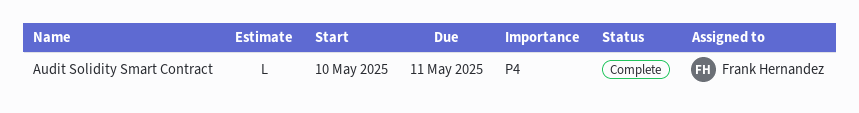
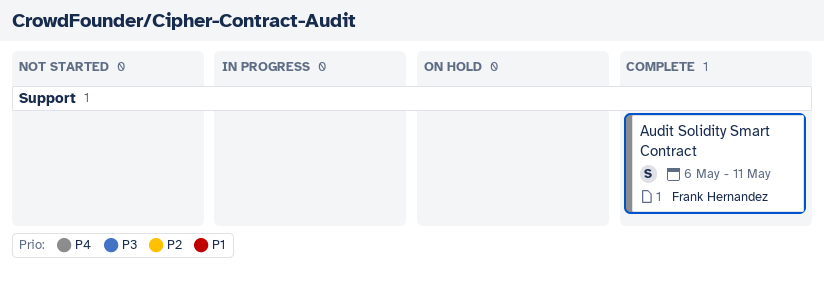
Audit Solidity Smart Contract, estimate: L -> S
Audit Solidity Smart Contract, start: May 10 -> May 6

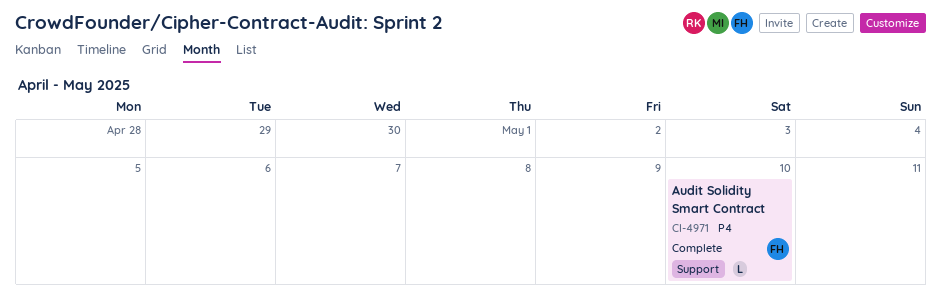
Audit Solidity Smart Contract, estimate: S -> L
Audit Solidity Smart Contract, due: May 11 -> May 10

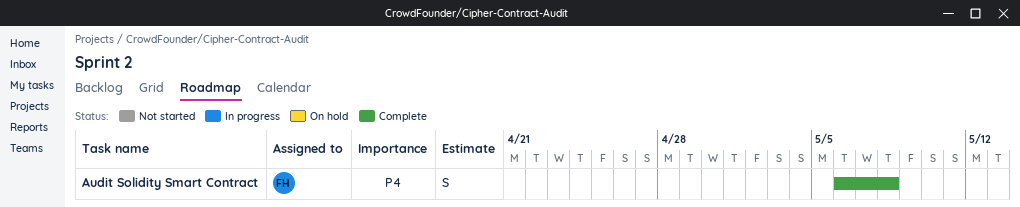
Audit Solidity Smart Contract, estimate: L -> S
Audit Solidity Smart Contract, due: May 10 -> May 8

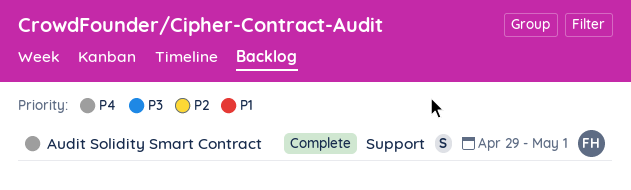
Audit Solidity Smart Contract, start: May 6 -> Apr 29
Audit Solidity Smart Contract, due: May 8 -> May 1

